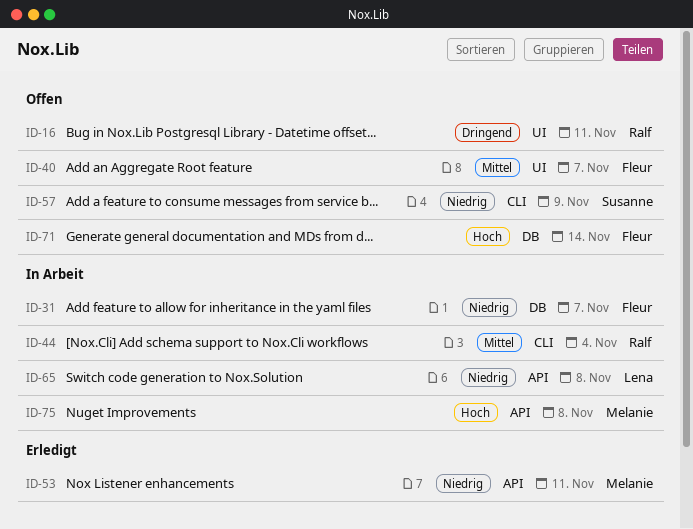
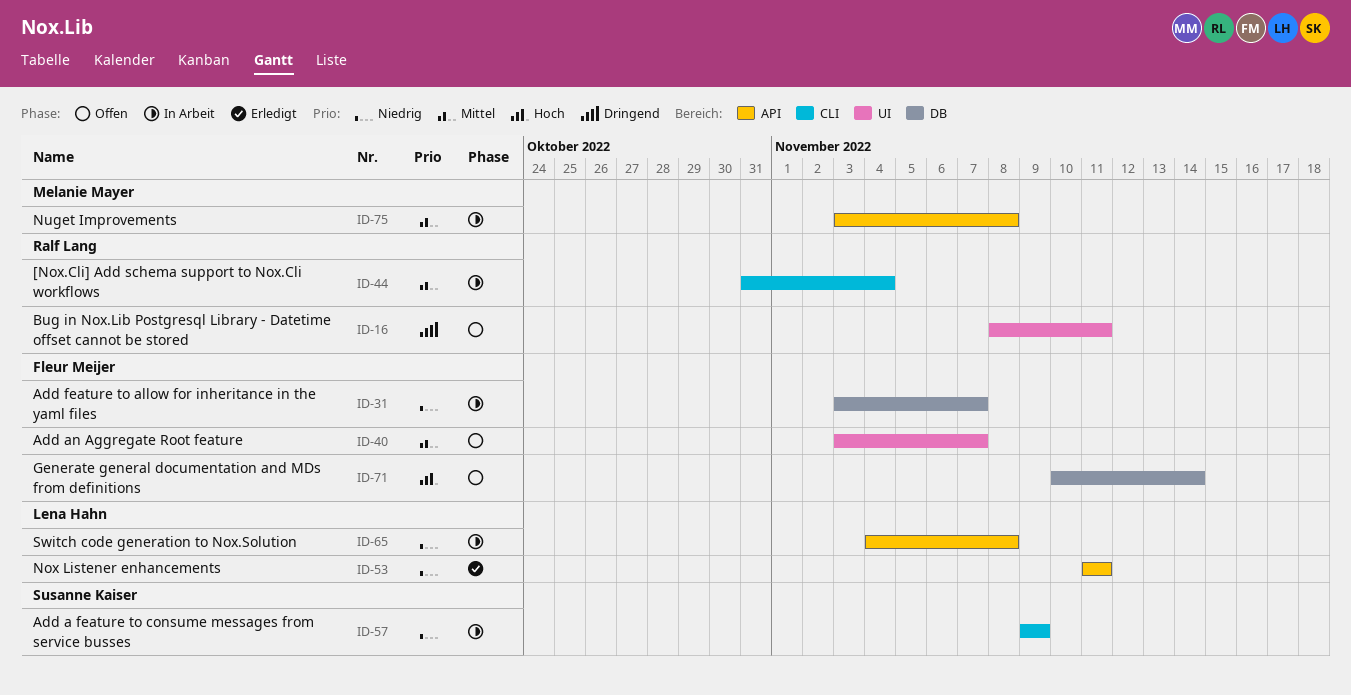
ID-53, owner: Melanie Mayer -> Lena Hahn
ID-57, status: Offen -> In Arbeit
ID-75, priority: Hoch -> Mittel

